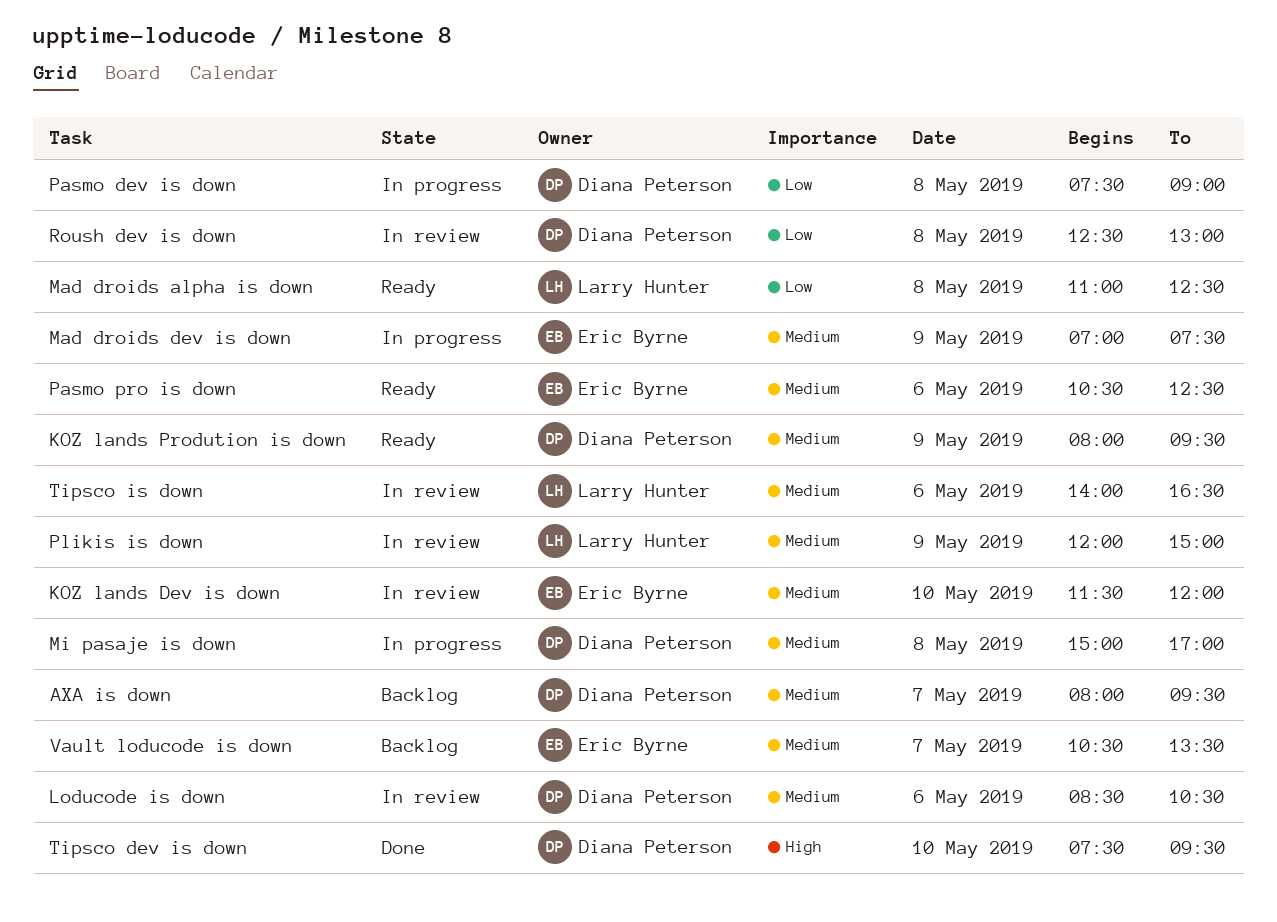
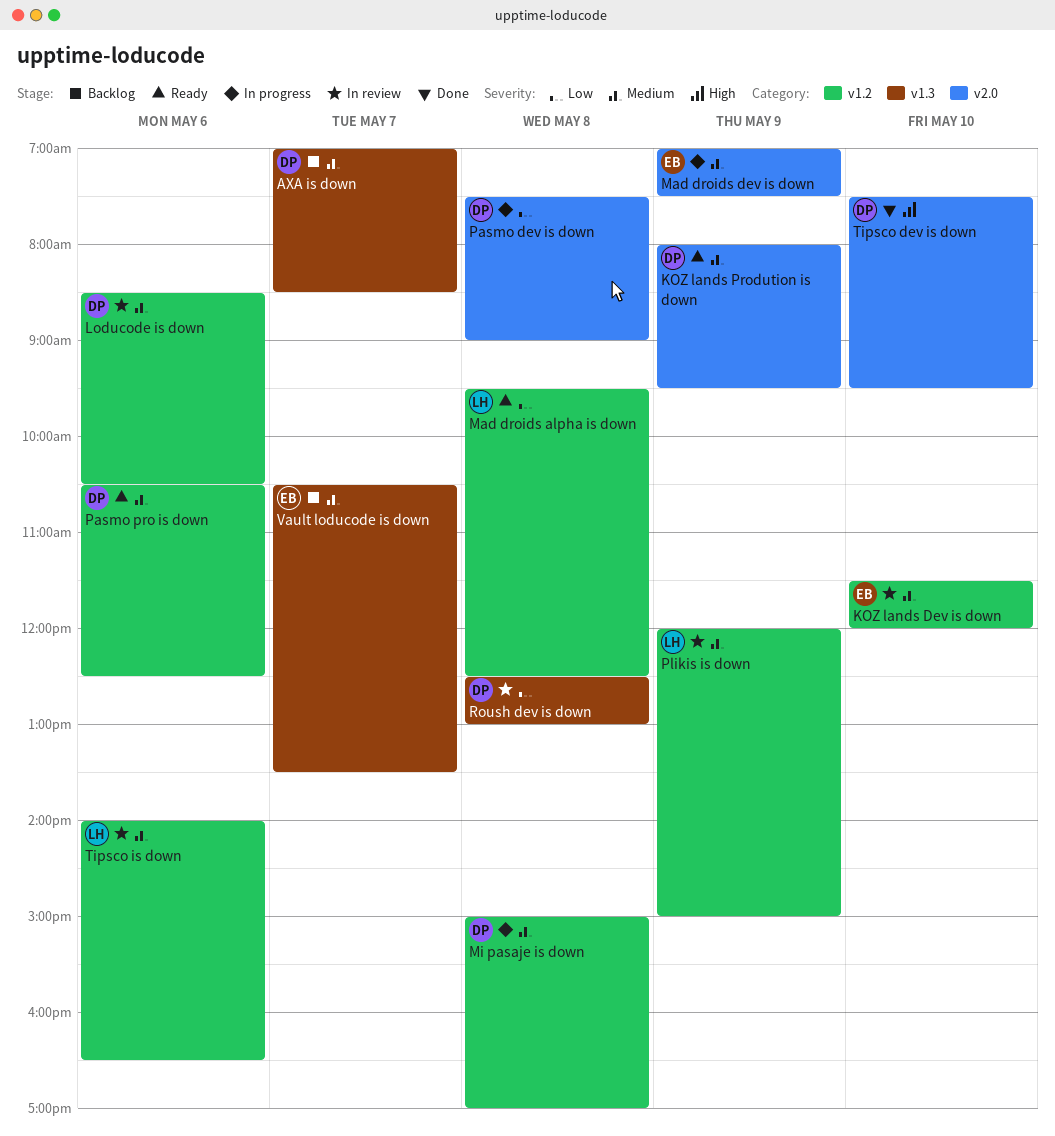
AXA is down, begins: 08:00 -> 07:00
AXA is down, ends: 09:30 -> 08:30
Mad droids alpha is down, begins: 11:00 -> 09:30
Pasmo pro is down, owner: Eric Byrne -> Diana Peterson

